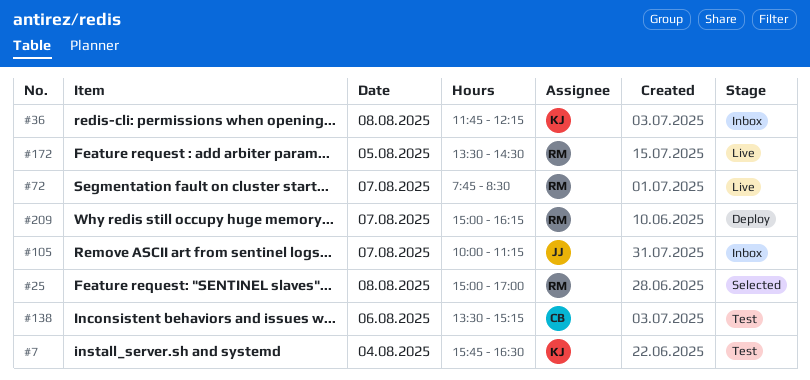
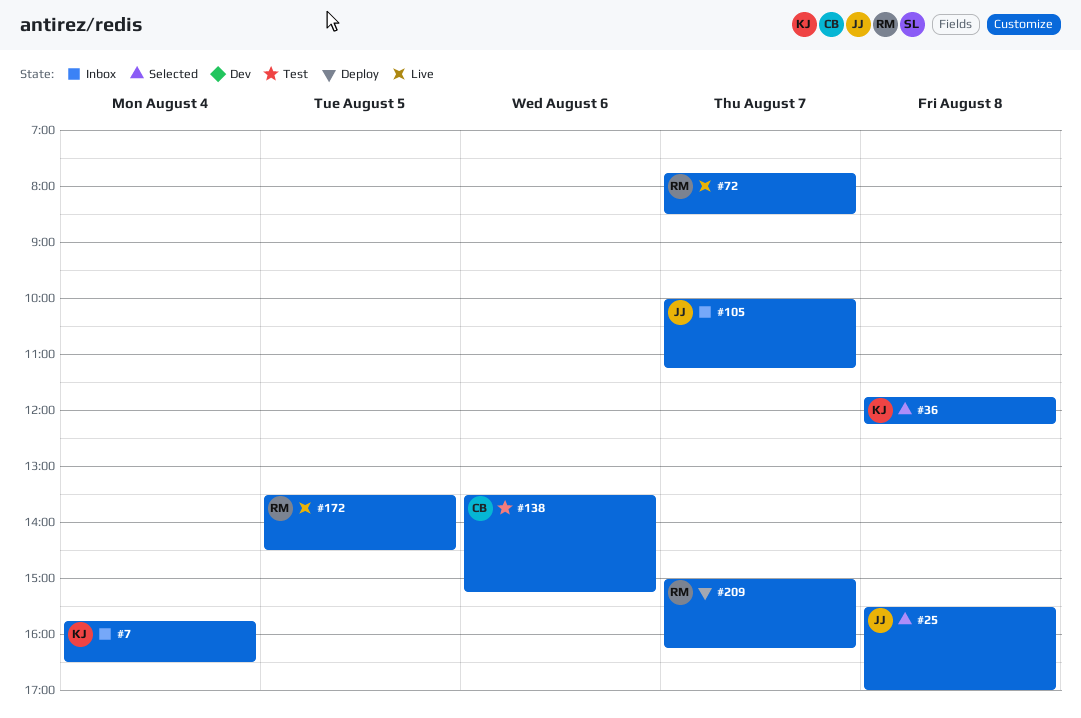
#7, status: Test -> Inbox
#25, owner: RM -> JJ
#25, begins: 15:00 -> 15:30
#36, status: Inbox -> Selected

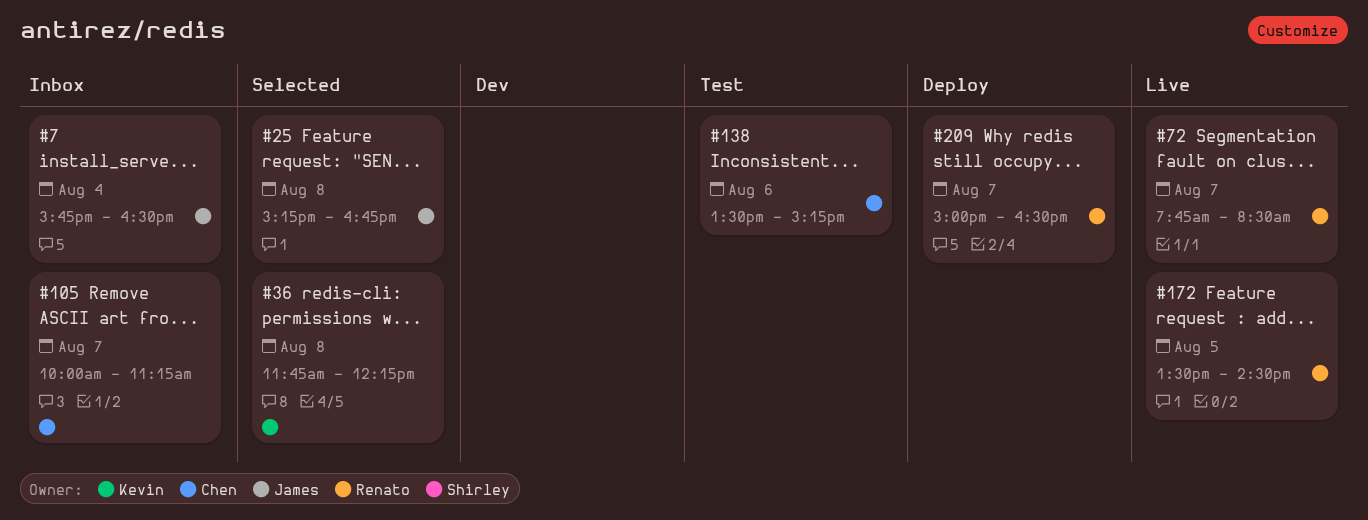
#7, owner: Kevin -> James
#25, begins: 15:30 -> 15:15
#25, ends: 17:00 -> 16:45
#105, owner: James -> Chen
#209, ends: 16:15 -> 16:30

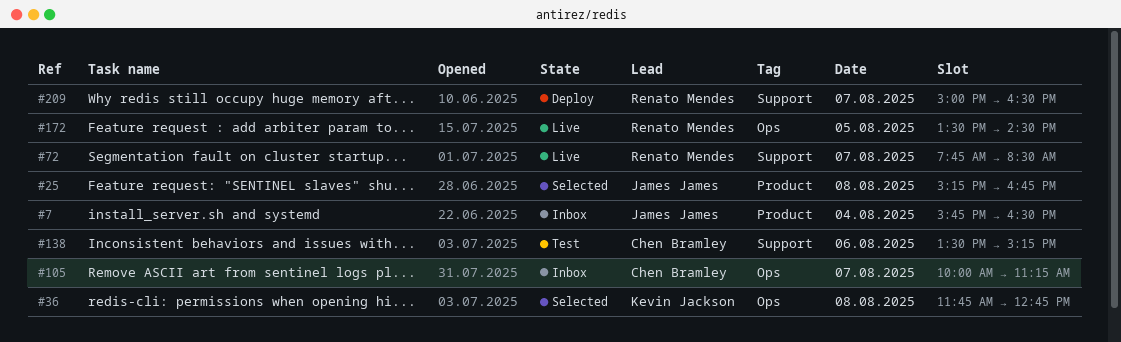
#36, ends: 12:15 -> 12:45

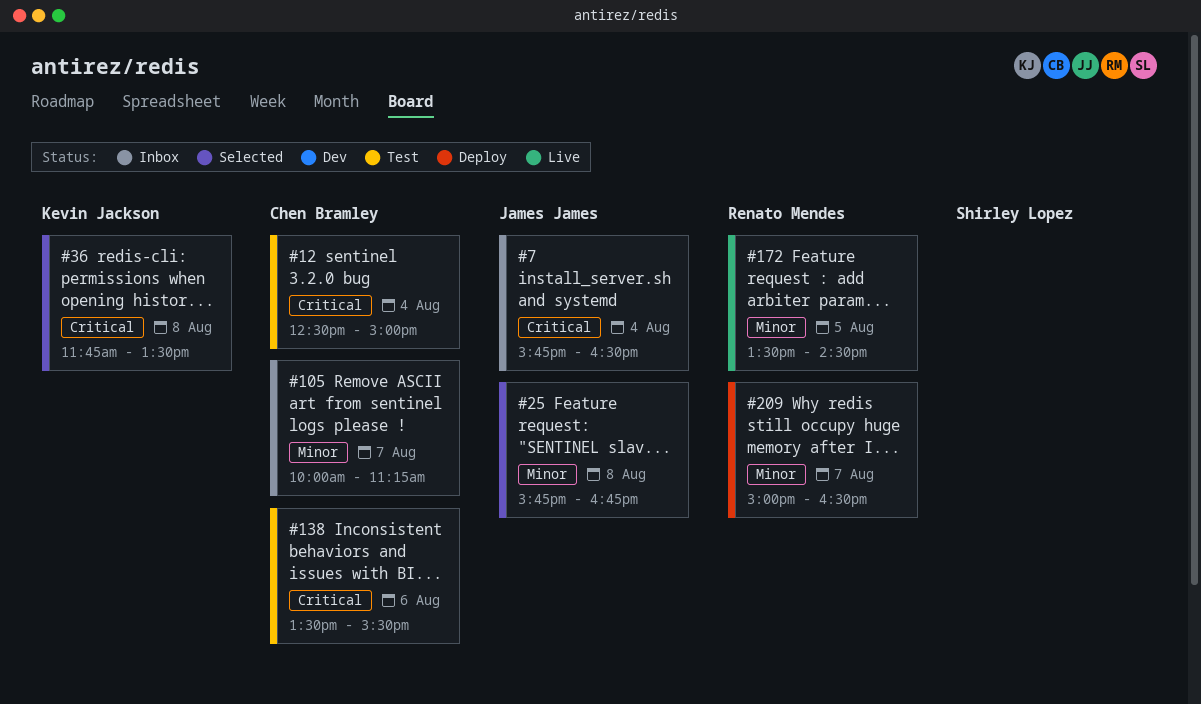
#12: none -> present
#25, begins: 15:15 -> 15:45
#36, ends: 12:45 -> 13:30
#72: present -> none
#138, ends: 15:15 -> 15:30

